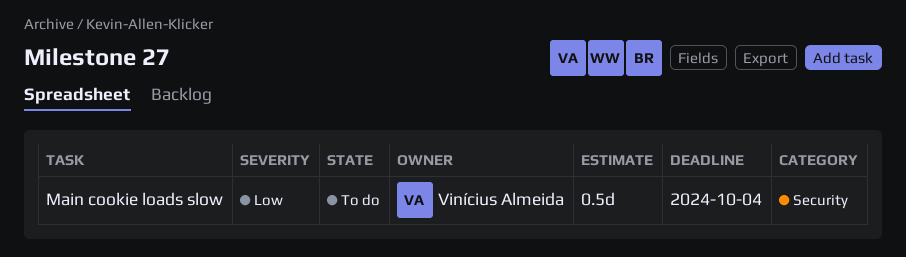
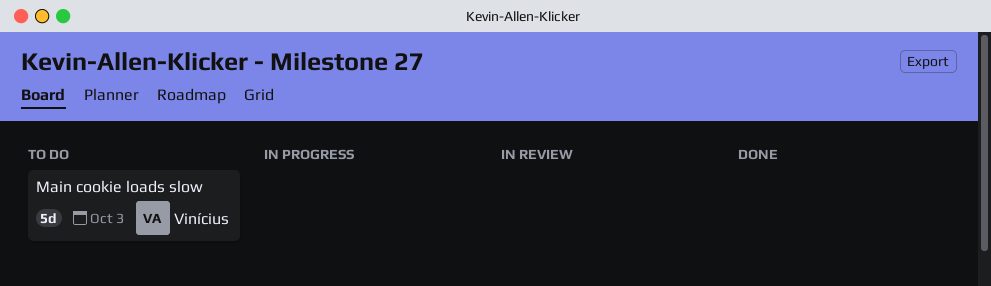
Main cookie loads slow, estimate: 0.5d -> 5d
Main cookie loads slow, due: Oct 4 -> Oct 3

